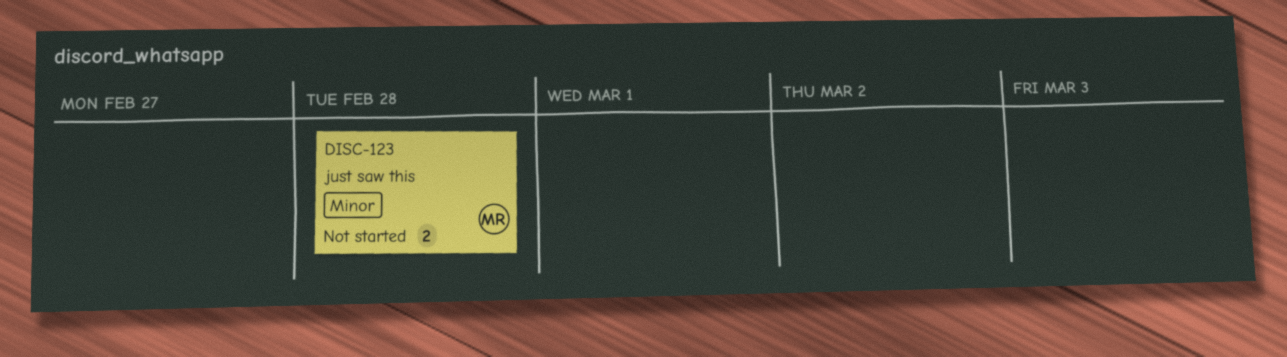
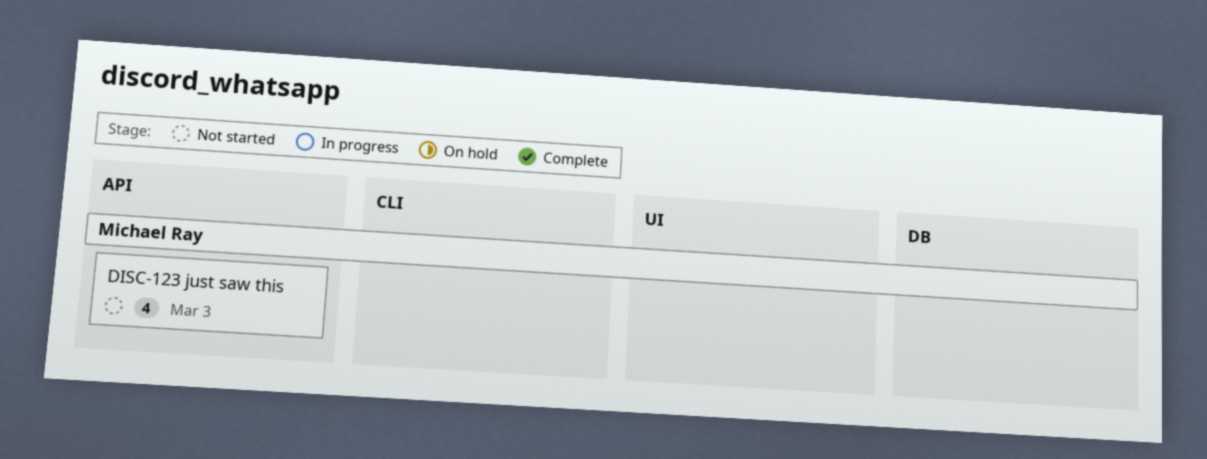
DISC-123, estimate: 2 -> 4
DISC-123, due: Feb 28 -> Mar 3

